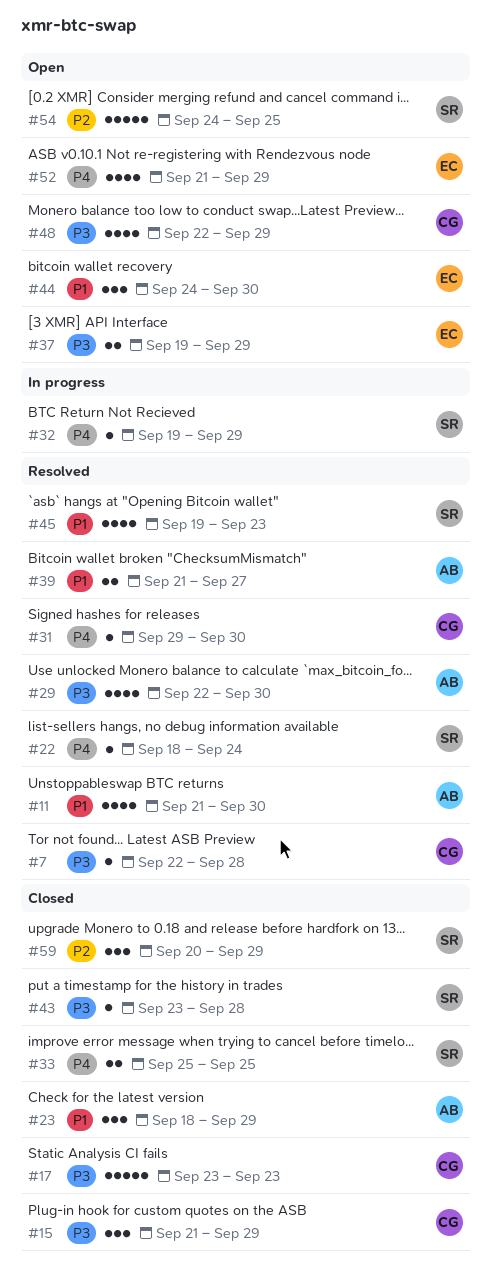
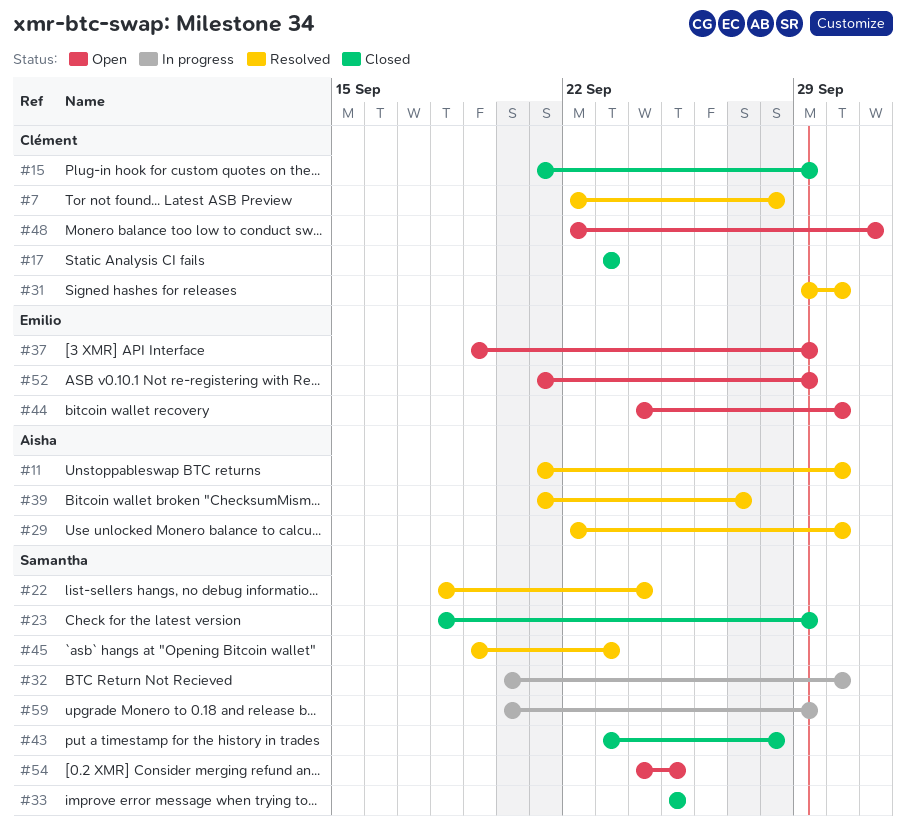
#23, owner: Aisha -> Samantha
#32, start: Sep 19 -> Sep 20
#32, due: Sep 29 -> Sep 30
#48, due: Sep 29 -> Oct 1
#59, status: Closed -> In progress

